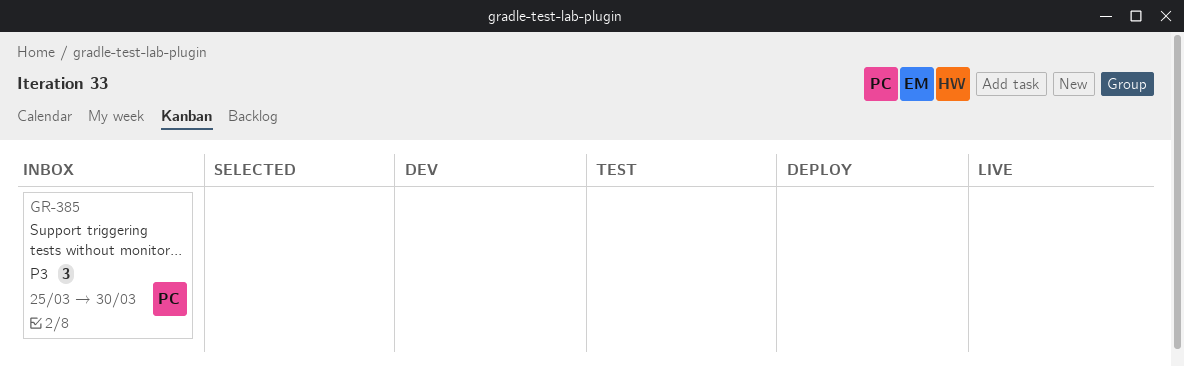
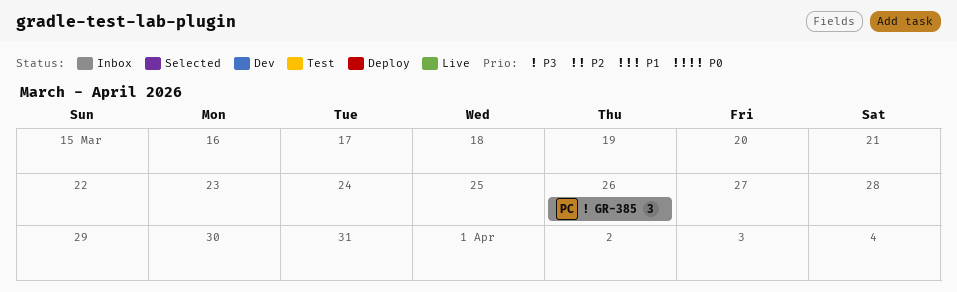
GR-385, start: Mar 25 -> Mar 26
GR-385, due: Mar 30 -> Mar 26

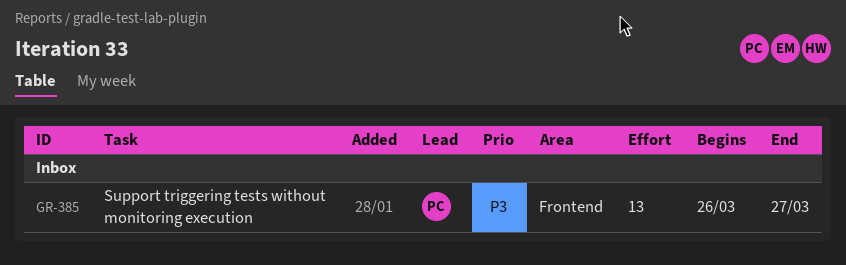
GR-385, estimate: 3 -> 13
GR-385, due: Mar 26 -> Mar 27

